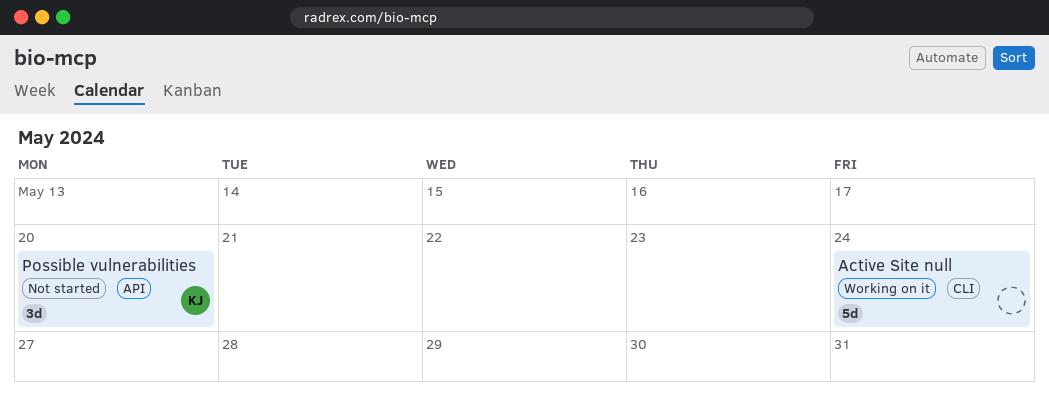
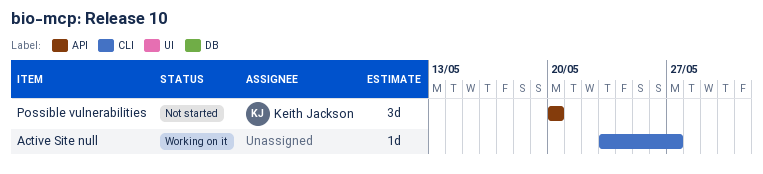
Active Site null, estimate: 5d -> 1d
Active Site null, due: May 24 -> May 27

